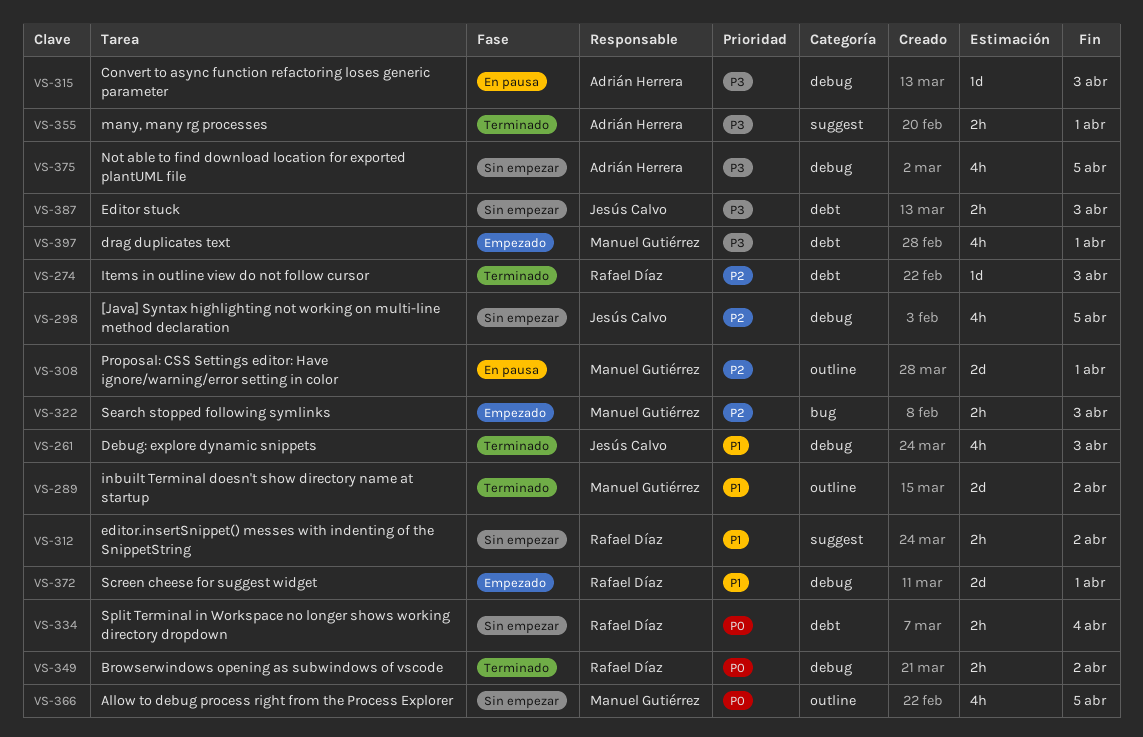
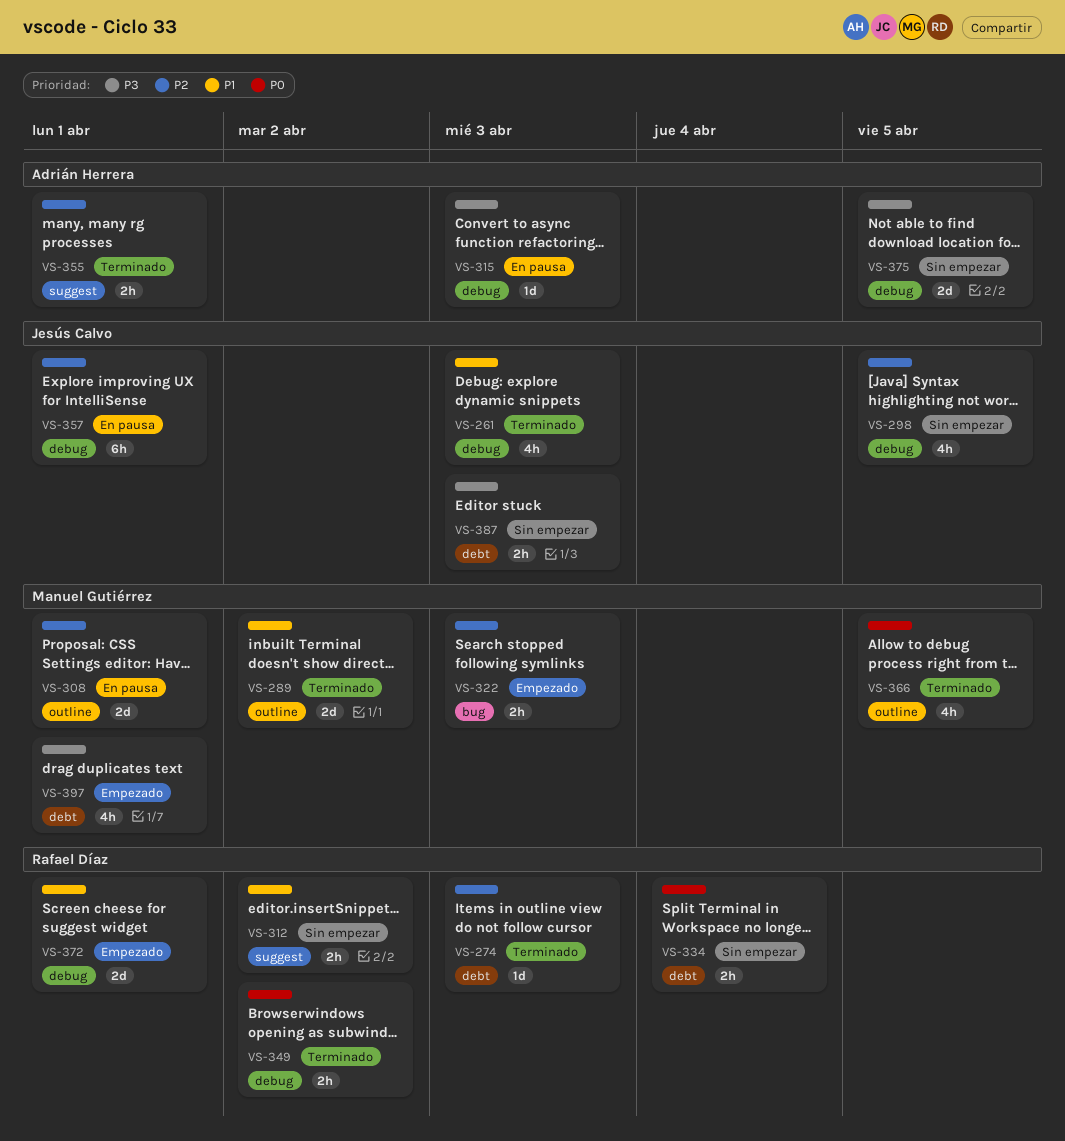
VS-355, priority: P3 -> P2
VS-357: none -> present
VS-366, status: Sin empezar -> Terminado
VS-375, estimate: 4h -> 2d

